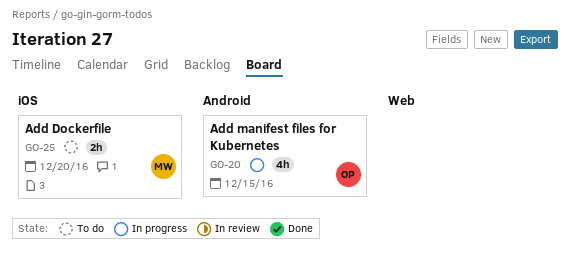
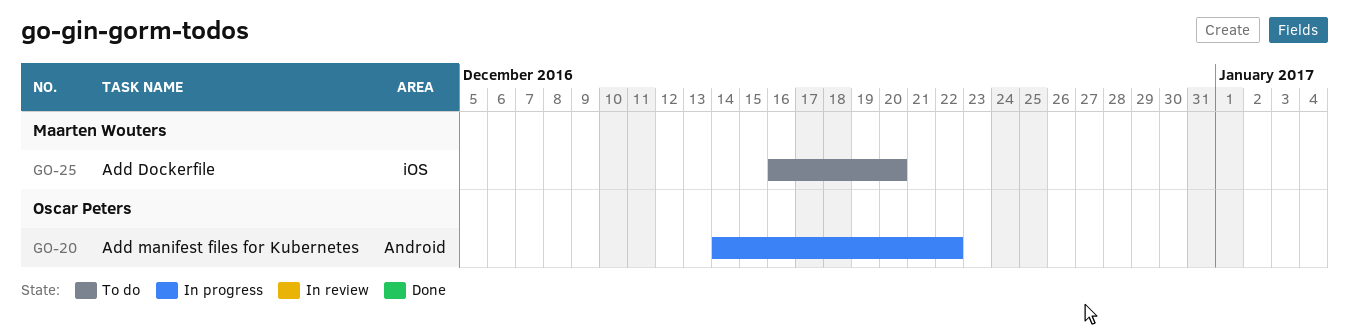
GO-20, due: Dec 15 -> Dec 22

